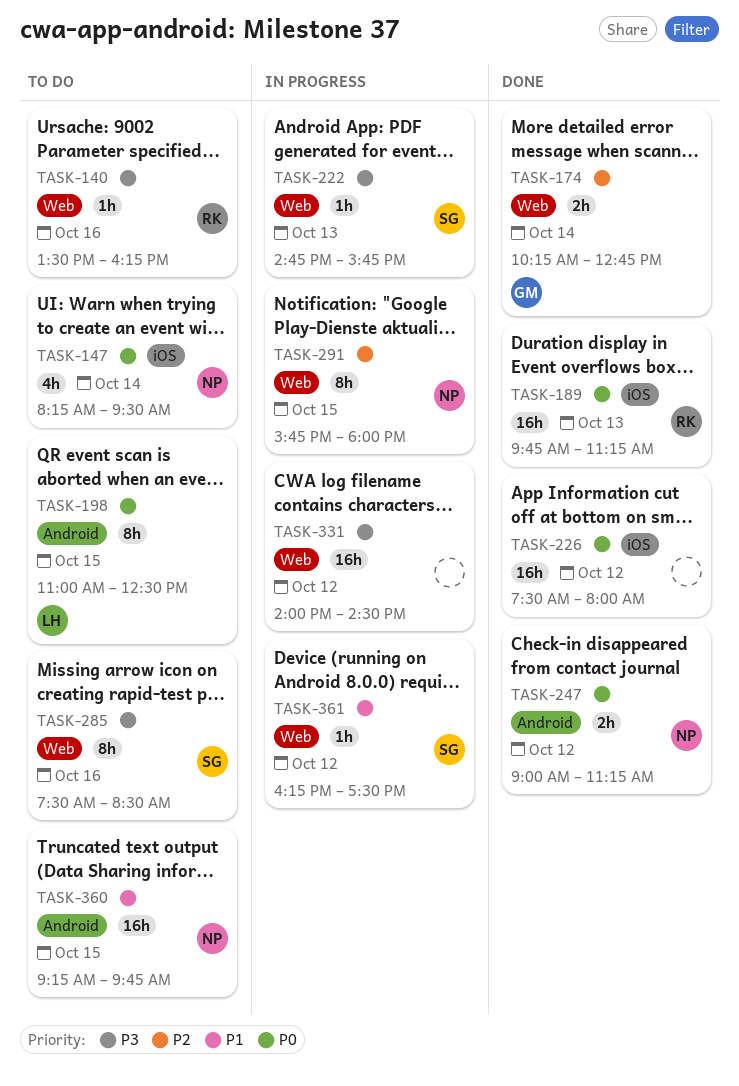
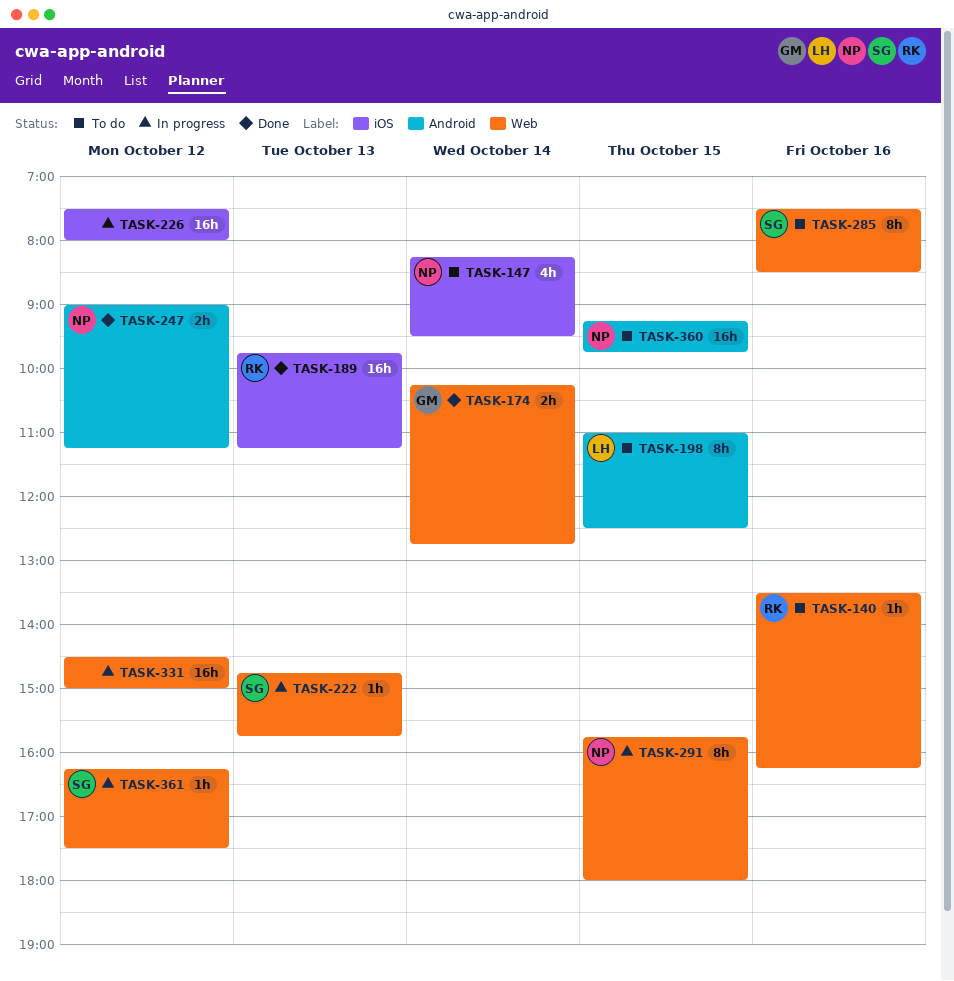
TASK-226, status: Done -> In progress
TASK-331, begins: 14:00 -> 14:30
TASK-331, ends: 14:30 -> 15:00

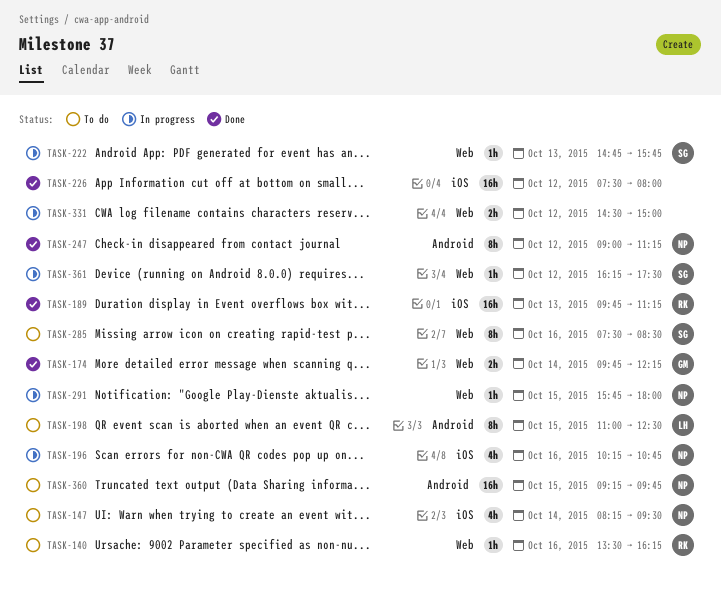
TASK-174, begins: 10:15 -> 09:45
TASK-174, ends: 12:45 -> 12:15
TASK-196: none -> present
TASK-226, status: In progress -> Done
TASK-247, estimate: 2h -> 8h
TASK-291, estimate: 8h -> 1h
TASK-331, estimate: 16h -> 2h

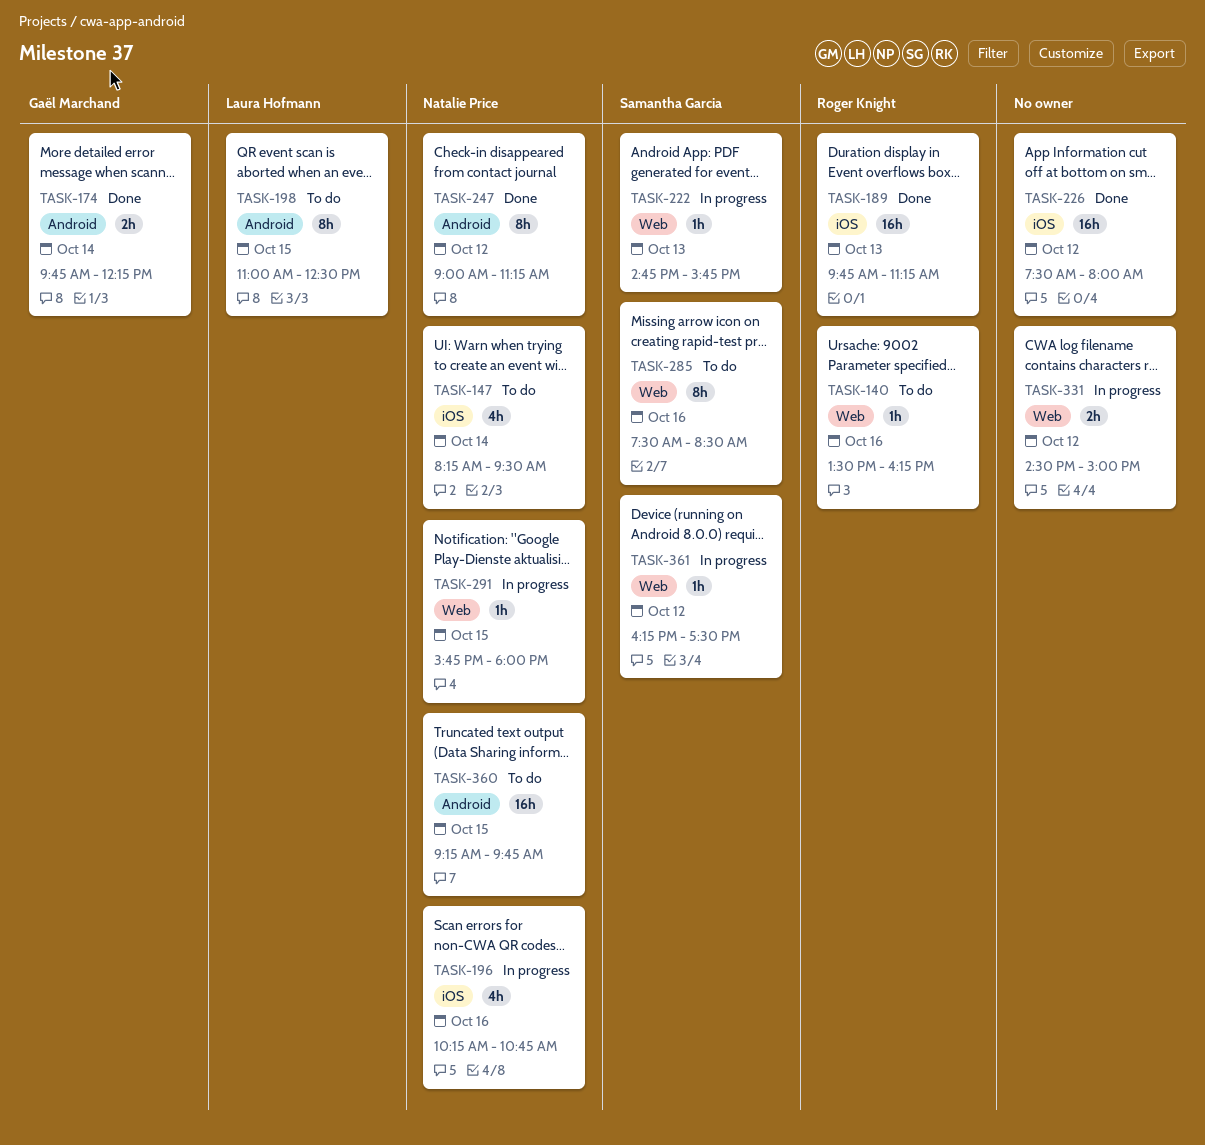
TASK-174, label: Web -> Android

